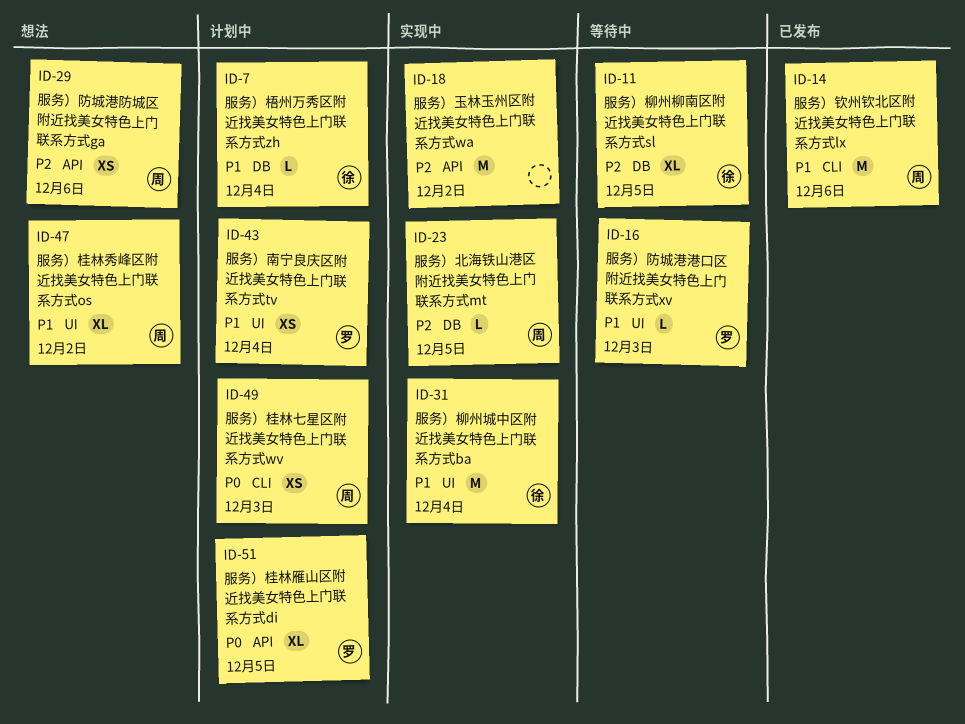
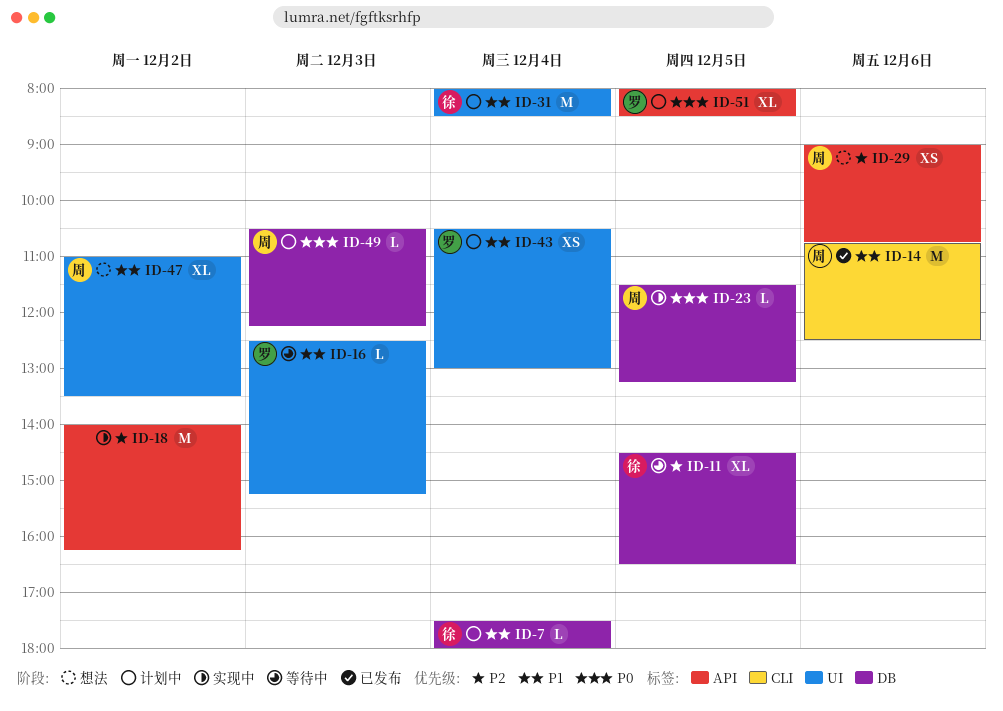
ID-23, priority: P2 -> P0
ID-31, status: 实现中 -> 计划中
ID-49, label: CLI -> DB
ID-49, estimate: XS -> L

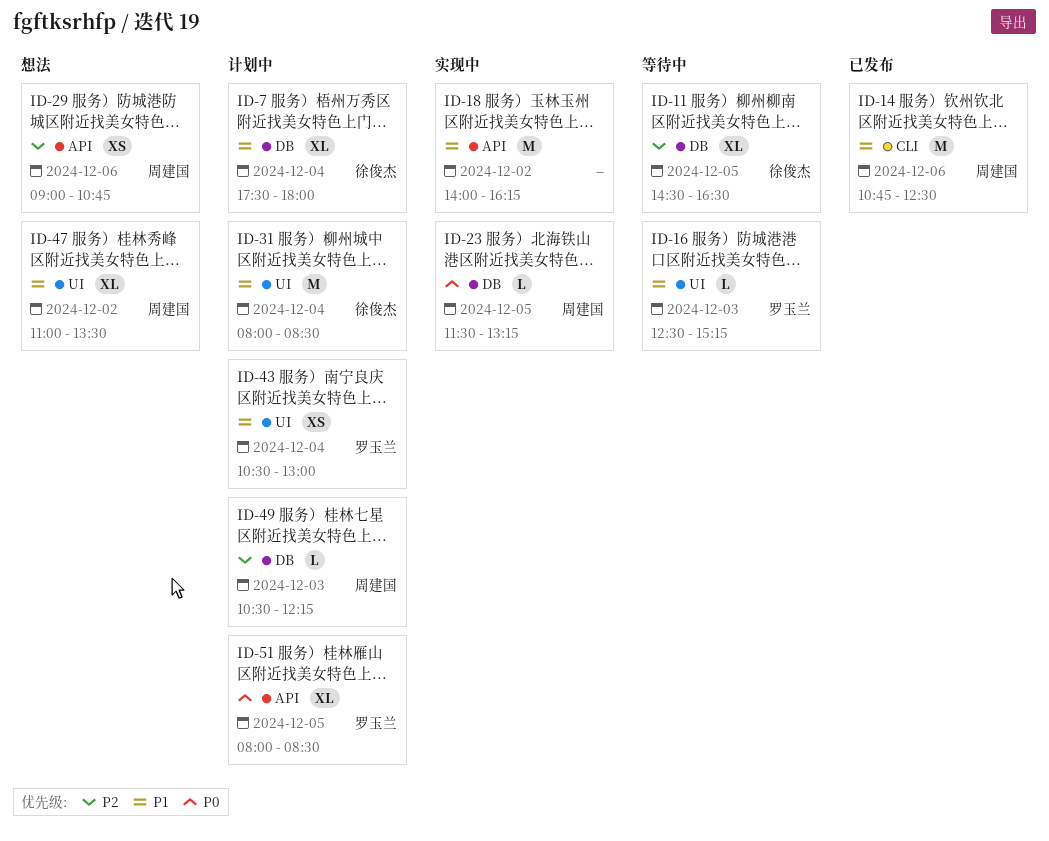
ID-7, estimate: L -> XL
ID-18, priority: P2 -> P1
ID-49, priority: P0 -> P2

